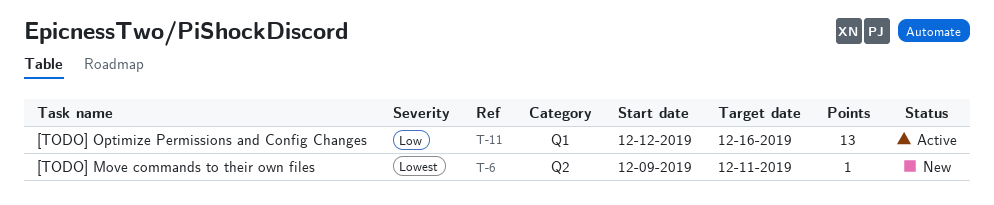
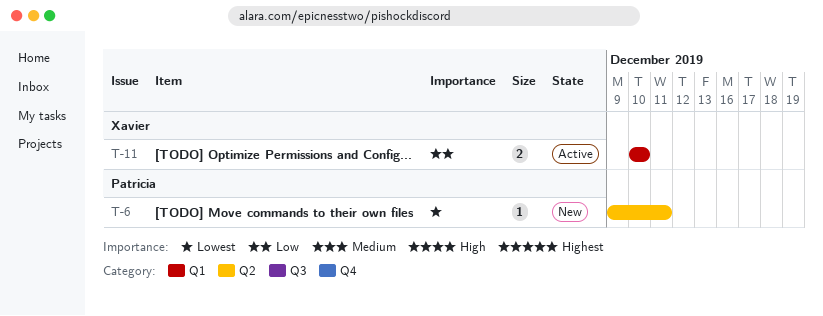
T-11, estimate: 13 -> 2
T-11, start: Dec 12 -> Dec 10
T-11, due: Dec 16 -> Dec 10

